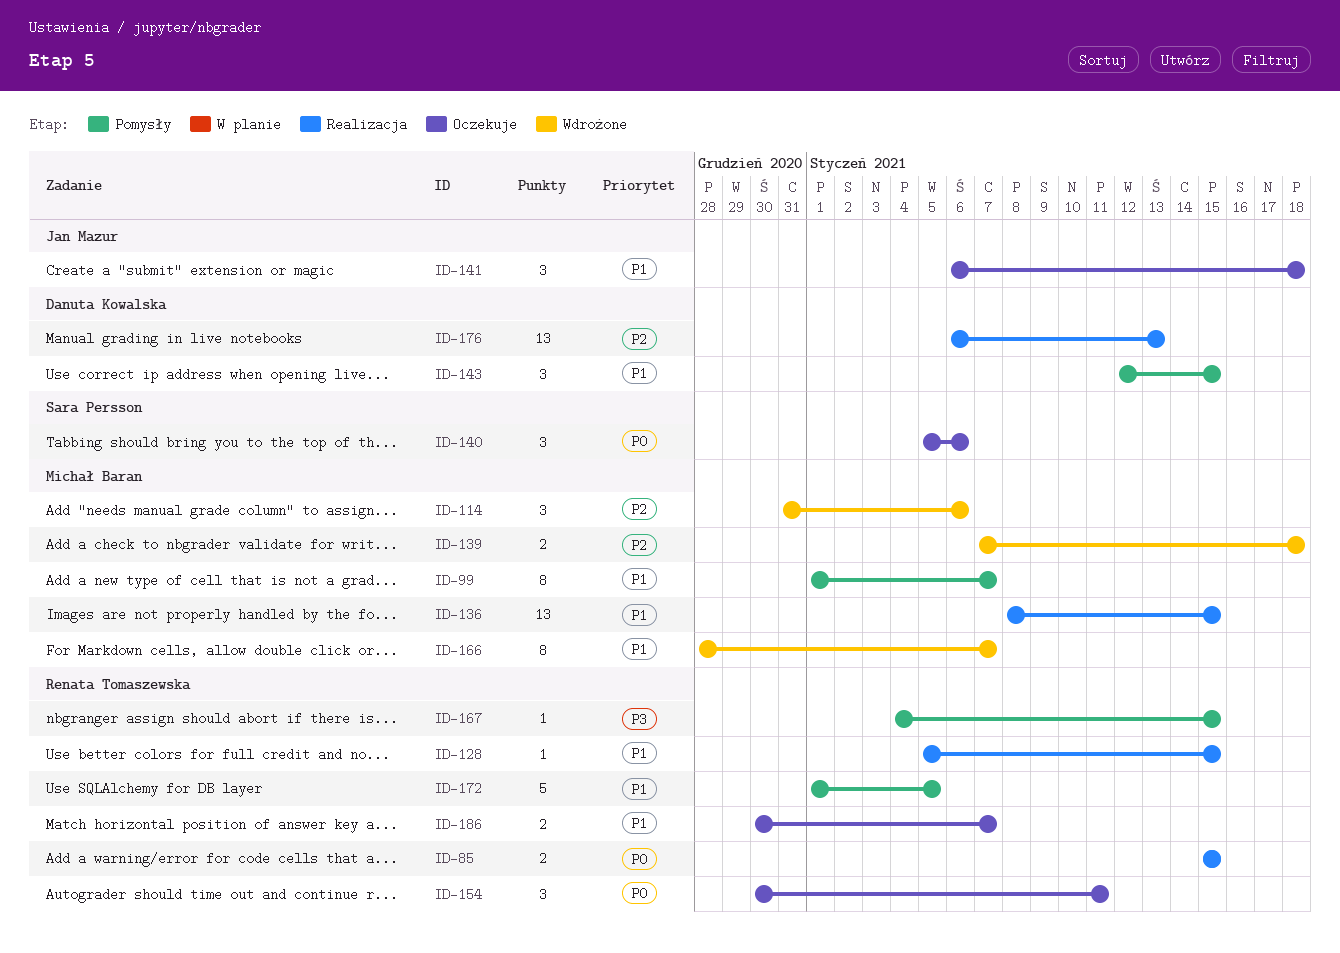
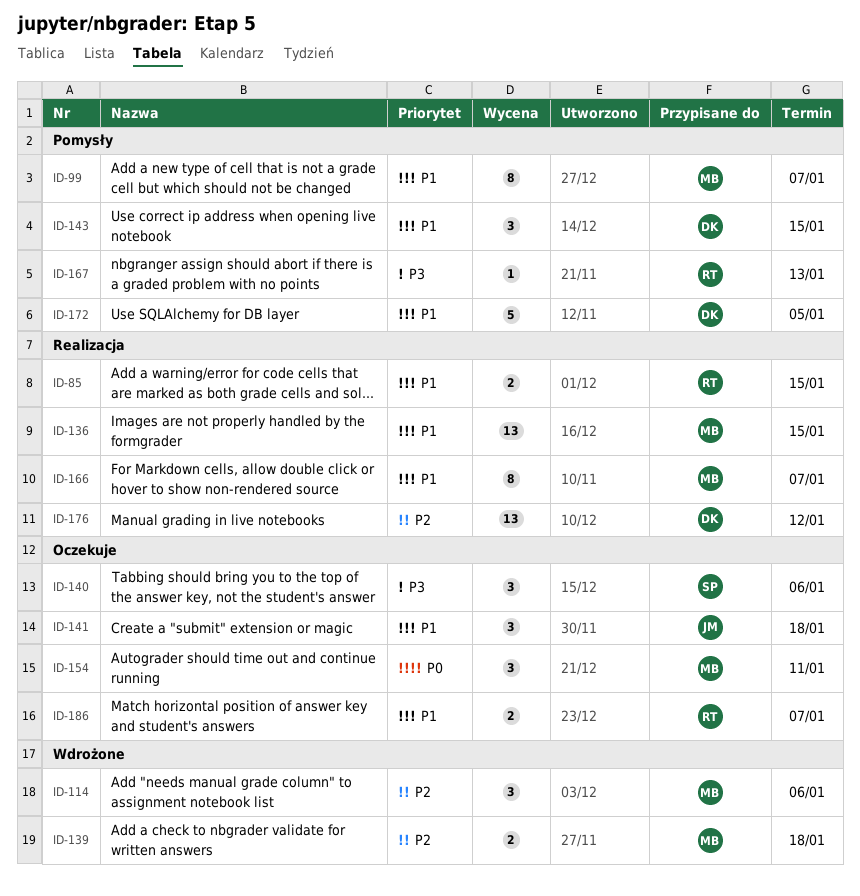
ID-85, priority: P0 -> P1
ID-128: present -> none
ID-140, priority: P0 -> P3
ID-154, owner: Renata Tomaszewska -> Michał Baran
ID-166, status: Wdrożone -> Realizacja
ID-167, due: Jan 15 -> Jan 13
ID-172, owner: Renata Tomaszewska -> Danuta Kowalska
ID-176, due: Jan 13 -> Jan 12

